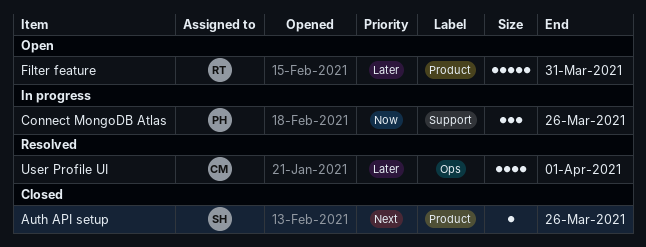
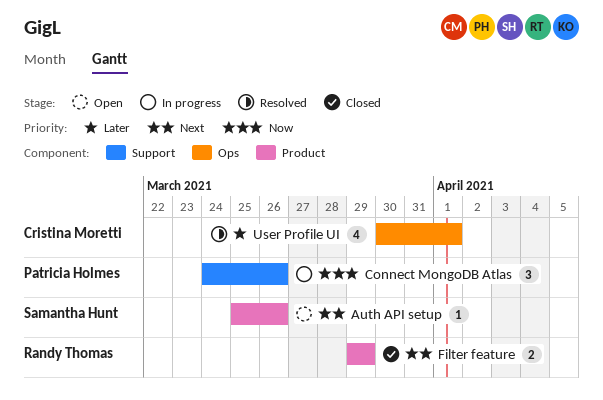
Auth API setup, status: Closed -> Open
Filter feature, status: Open -> Closed
Filter feature, priority: Later -> Next
Filter feature, estimate: 5 -> 2
Filter feature, due: Mar 31 -> Mar 29

